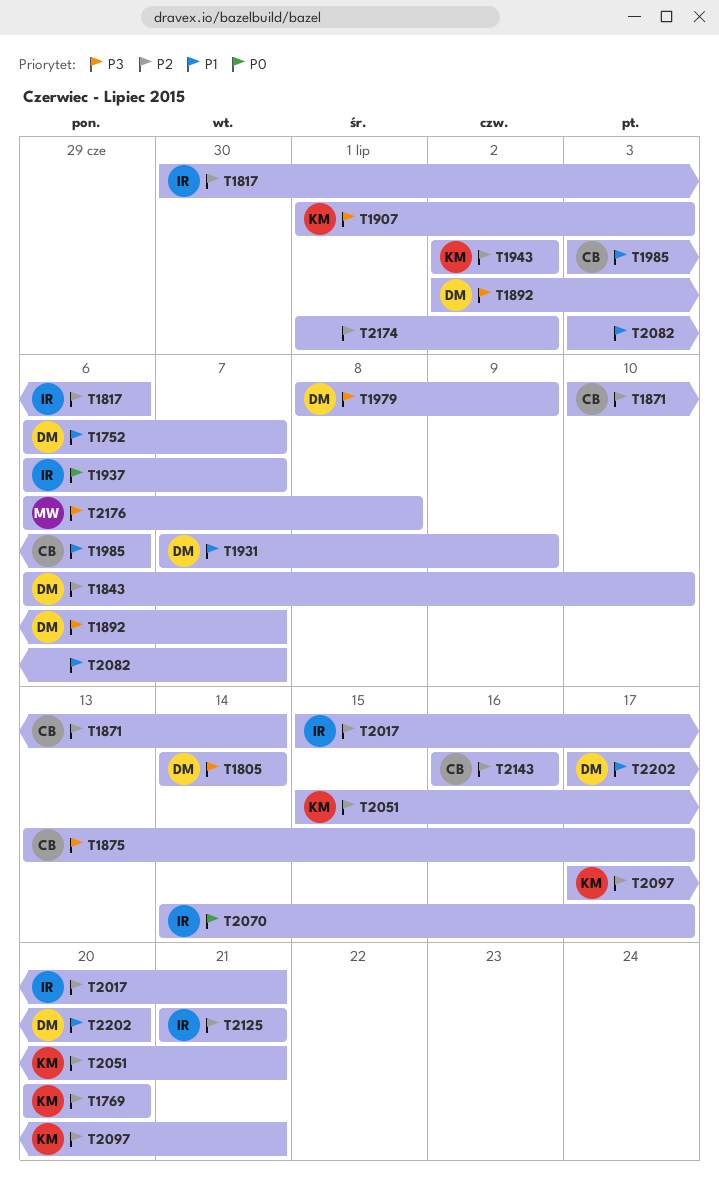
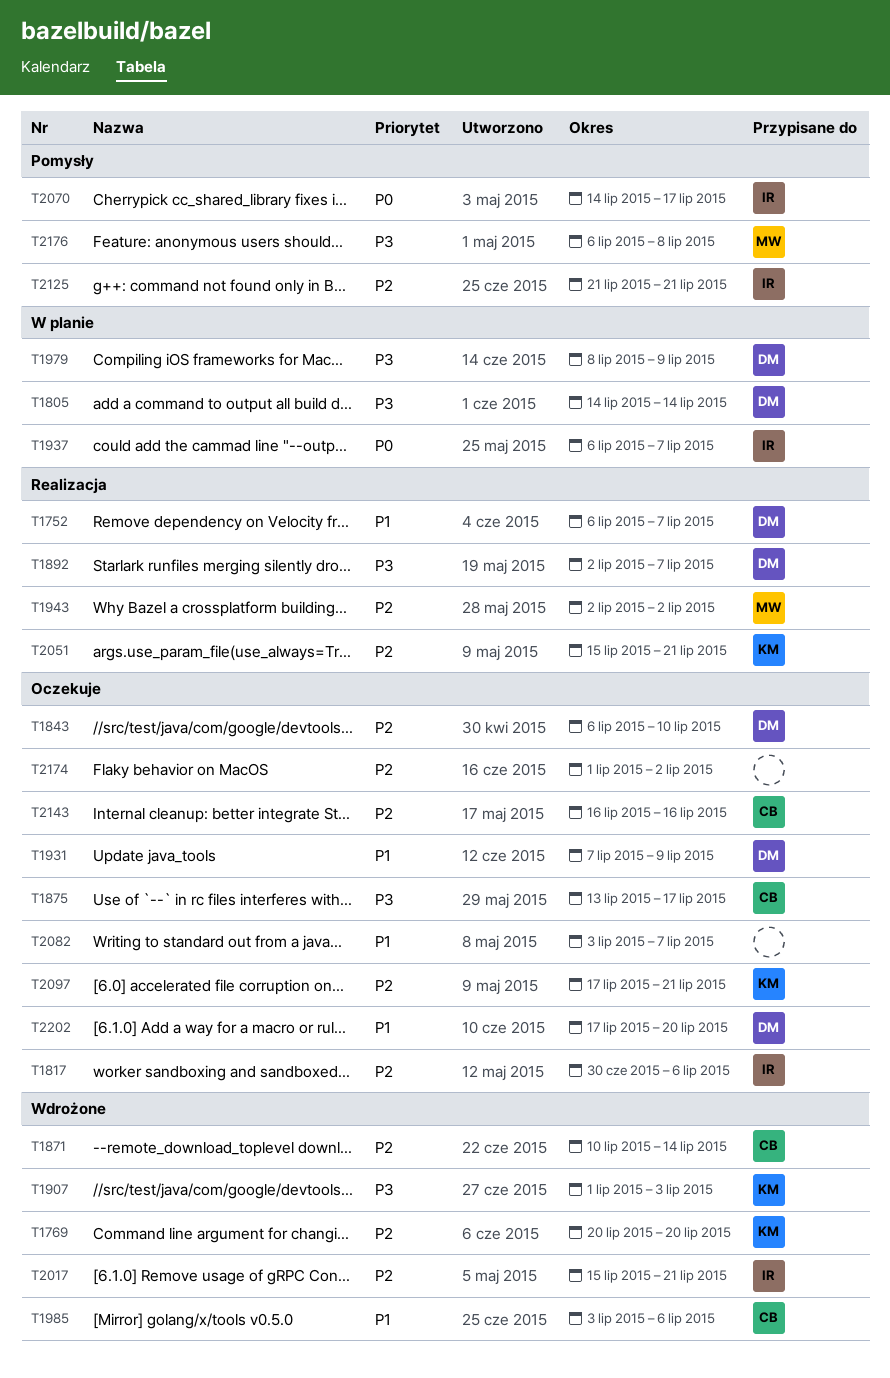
T1943, owner: KM -> MW

